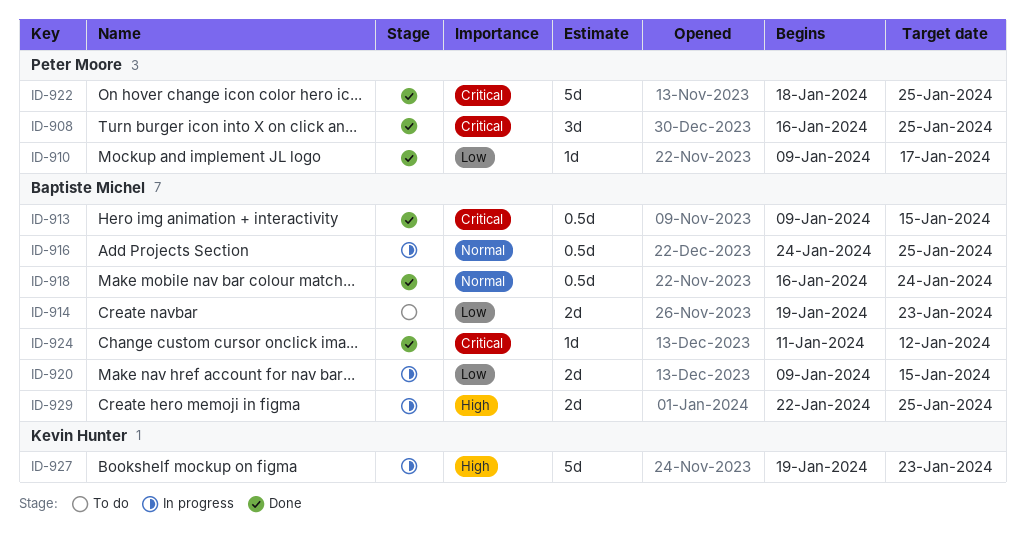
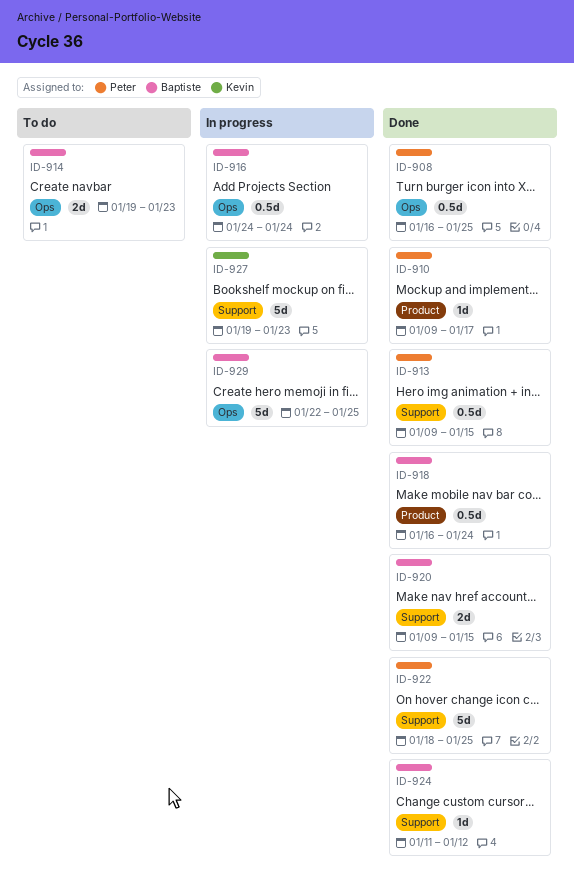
ID-908, estimate: 3d -> 0.5d
ID-913, owner: Baptiste Michel -> Peter Moore
ID-916, due: Jan 25 -> Jan 24
ID-920, status: In progress -> Done
ID-929, estimate: 2d -> 5d

